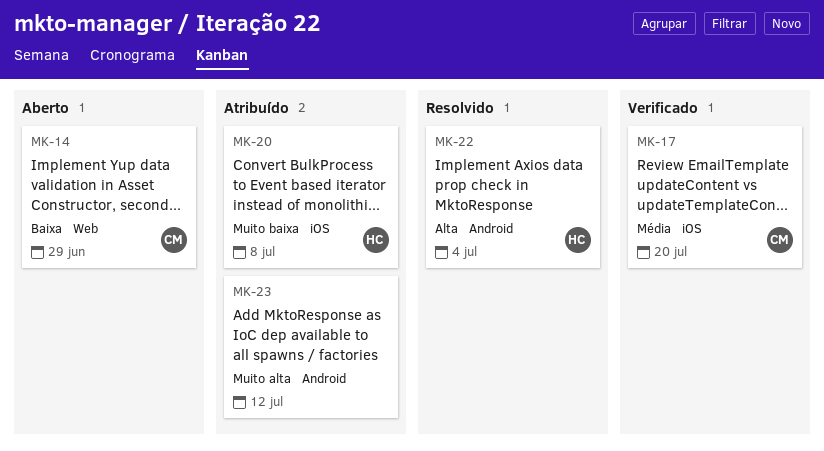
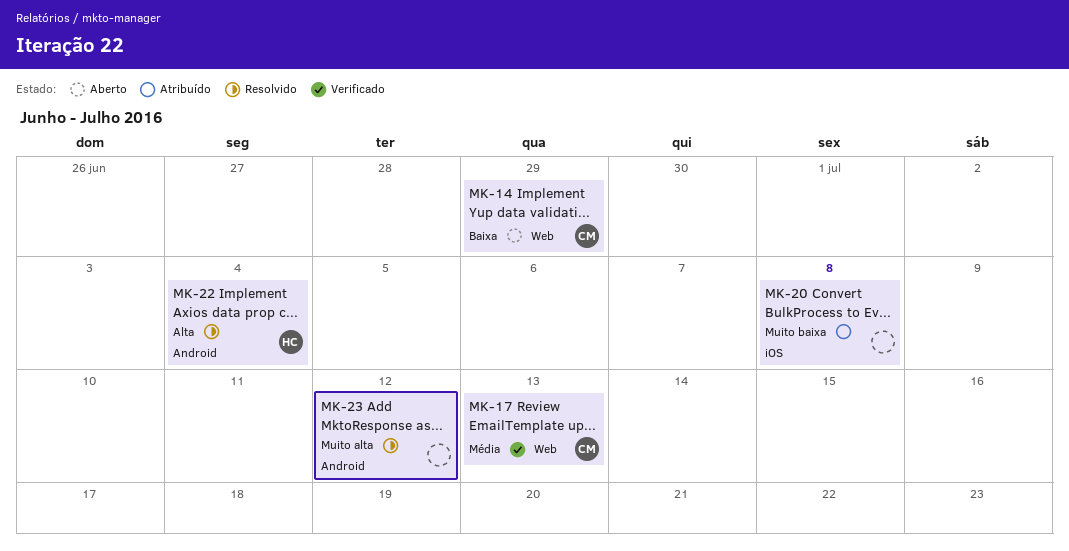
MK-17, label: iOS -> Web
MK-17, due: Jul 20 -> Jul 13
MK-20, owner: HC -> none
MK-23, status: Atribuído -> Resolvido

